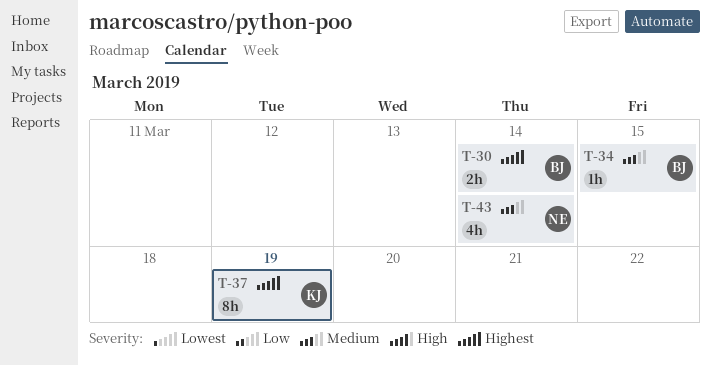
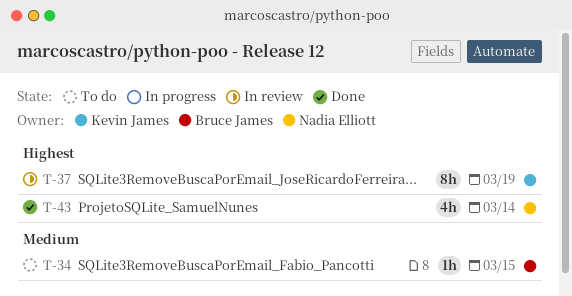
T-30: present -> none
T-43, priority: Medium -> Highest

